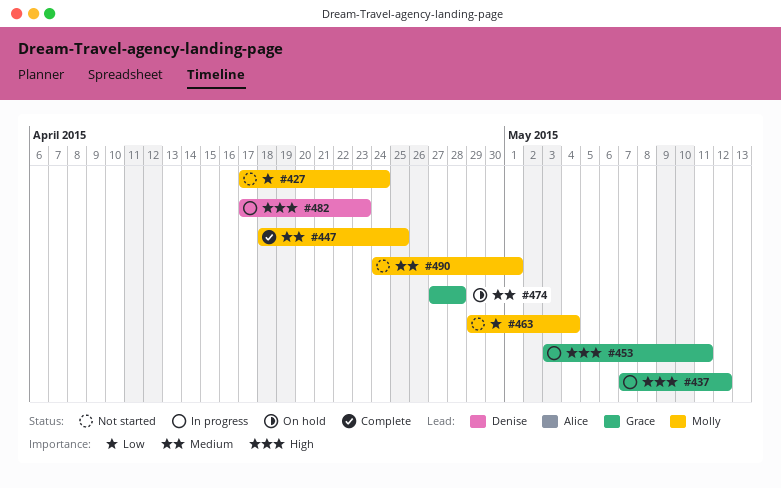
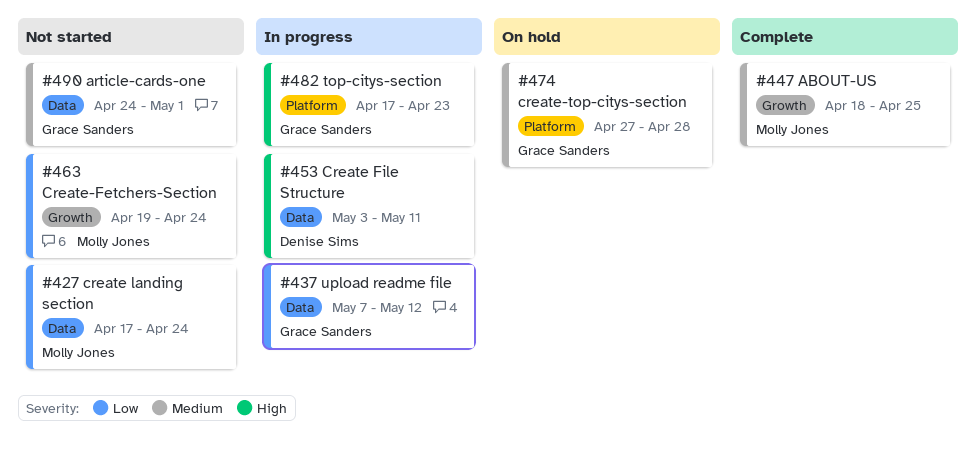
#437, priority: High -> Low
#453, owner: Grace Sanders -> Denise Sims
#463, start: Apr 29 -> Apr 19
#463, due: May 4 -> Apr 24
#482, owner: Denise Sims -> Grace Sanders
#490, owner: Molly Jones -> Grace Sanders

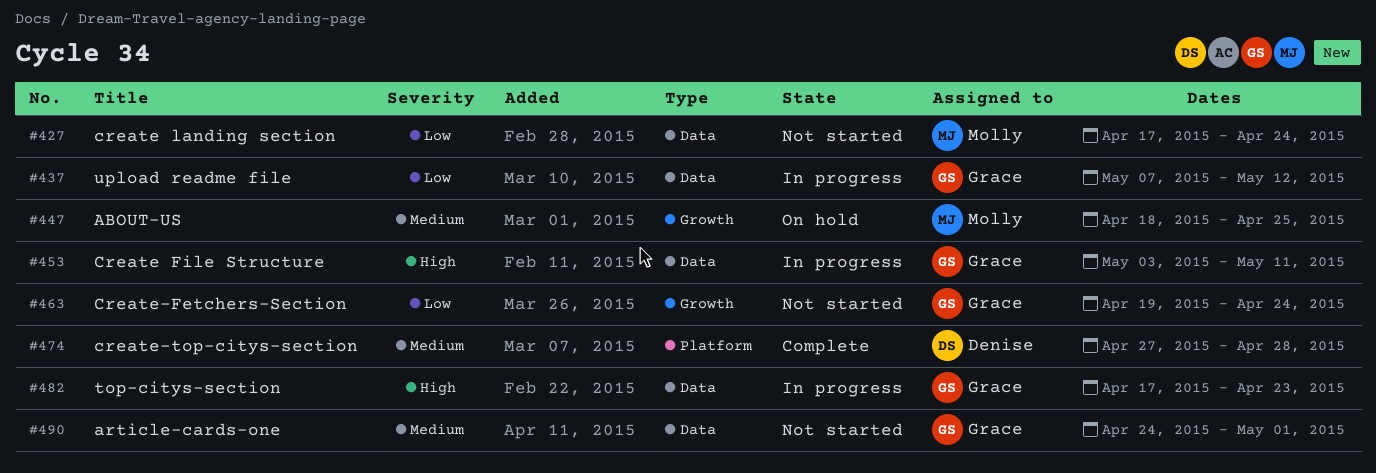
#447, status: Complete -> On hold
#453, owner: Denise Sims -> Grace Sanders
#463, owner: Molly Jones -> Grace Sanders
#474, status: On hold -> Complete
#474, owner: Grace Sanders -> Denise Sims
#482, label: Platform -> Data

